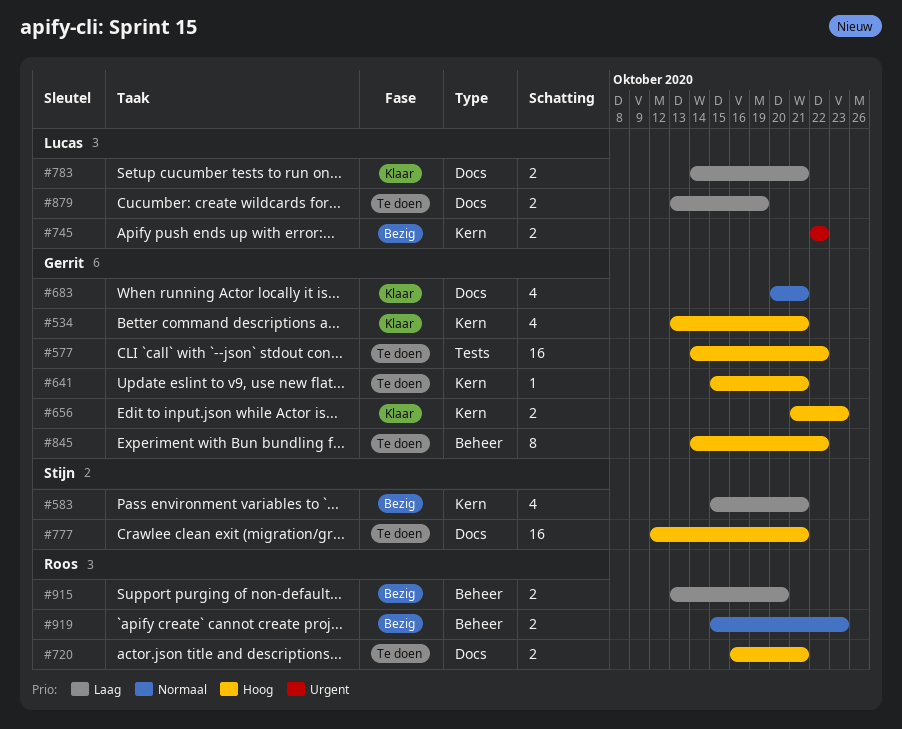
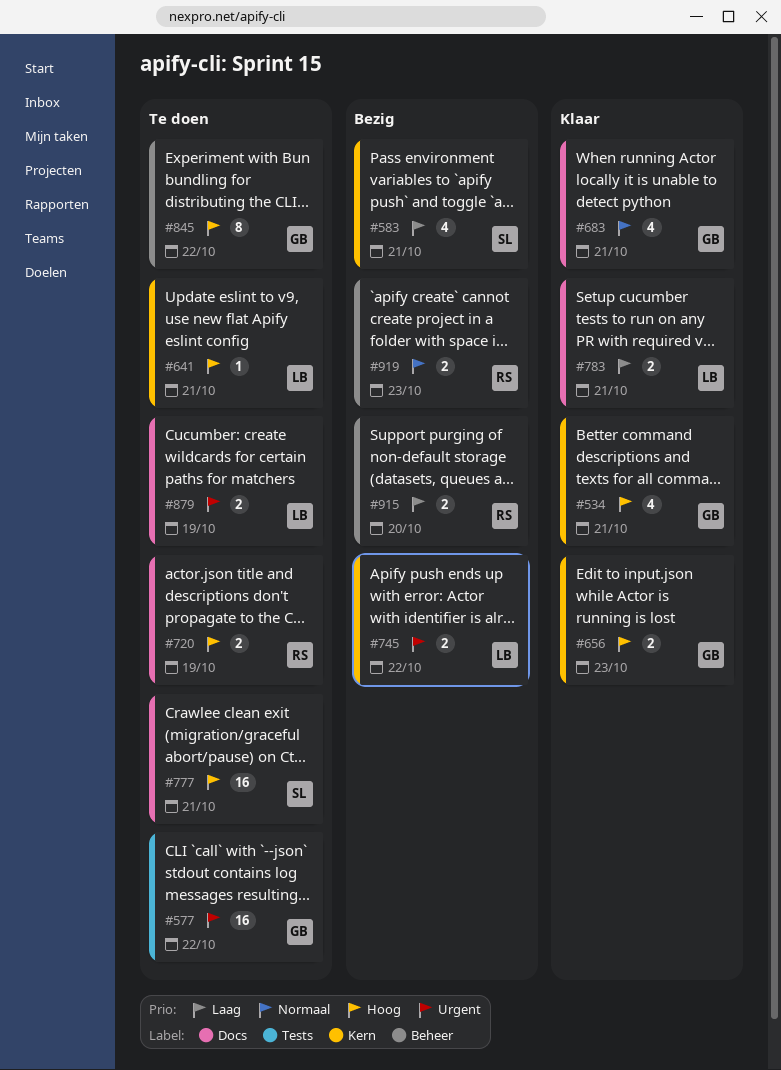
#577, priority: Hoog -> Urgent
#641, owner: Gerrit -> Lucas
#720, due: Oct 21 -> Oct 19
#879, priority: Laag -> Urgent

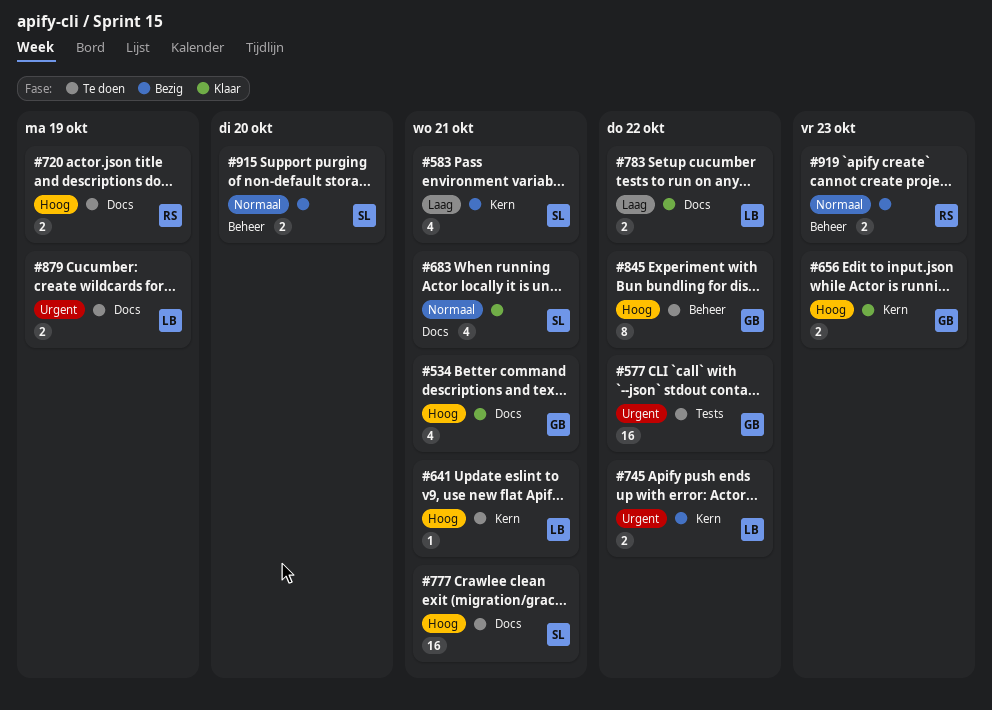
#534, label: Kern -> Docs
#683, owner: GB -> SL
#783, due: Oct 21 -> Oct 22
#915, owner: RS -> SL
#915, priority: Laag -> Normaal

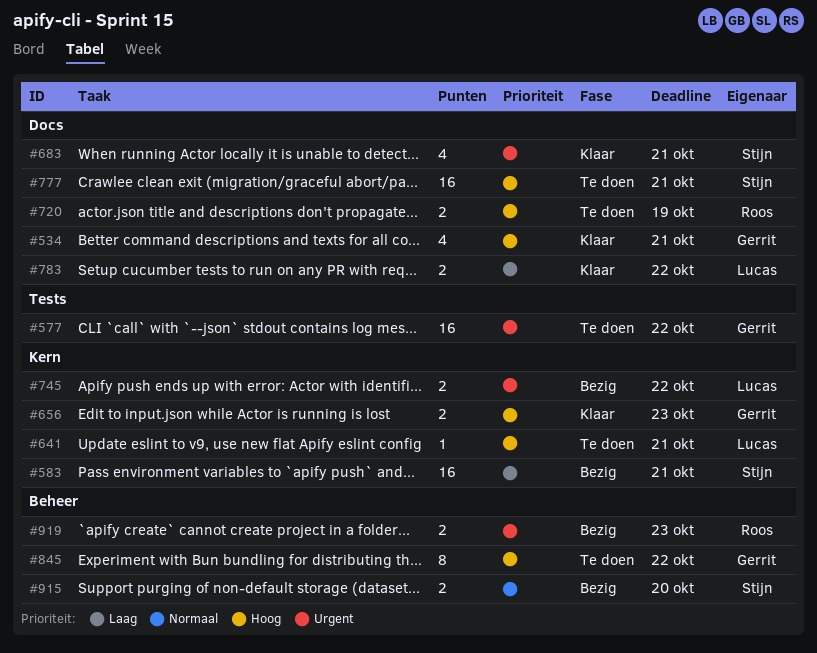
#583, estimate: 4 -> 16
#683, priority: Normaal -> Urgent
#879: present -> none
#919, priority: Normaal -> Urgent

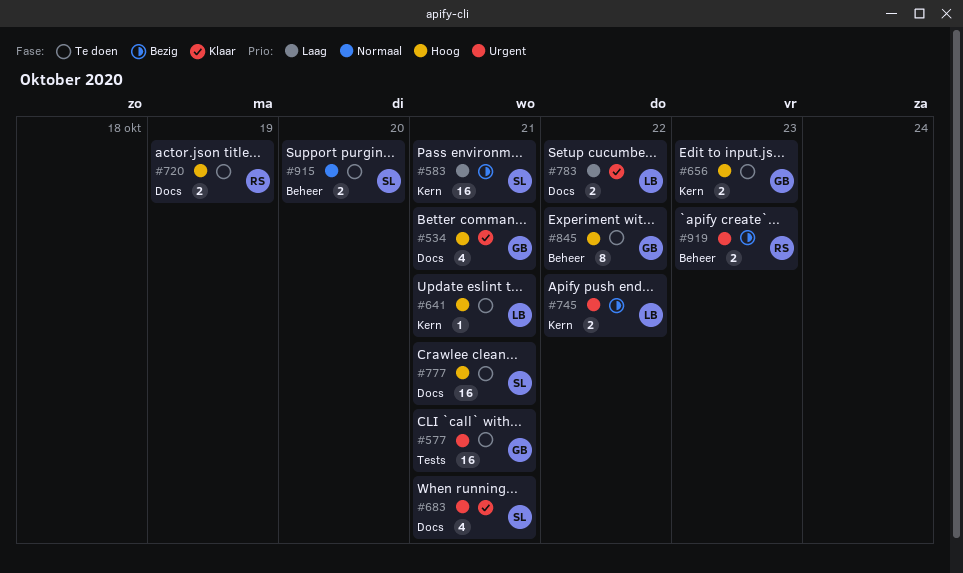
#577, due: Oct 22 -> Oct 21
#656, status: Klaar -> Te doen
#915, status: Bezig -> Te doen

